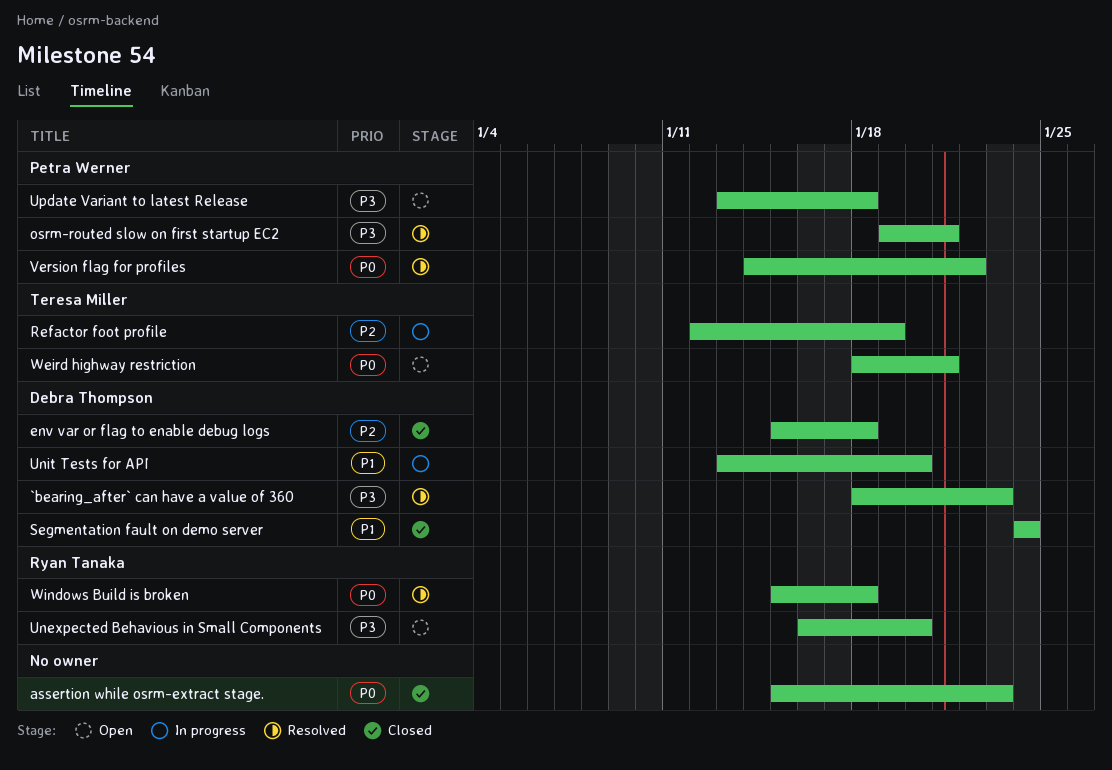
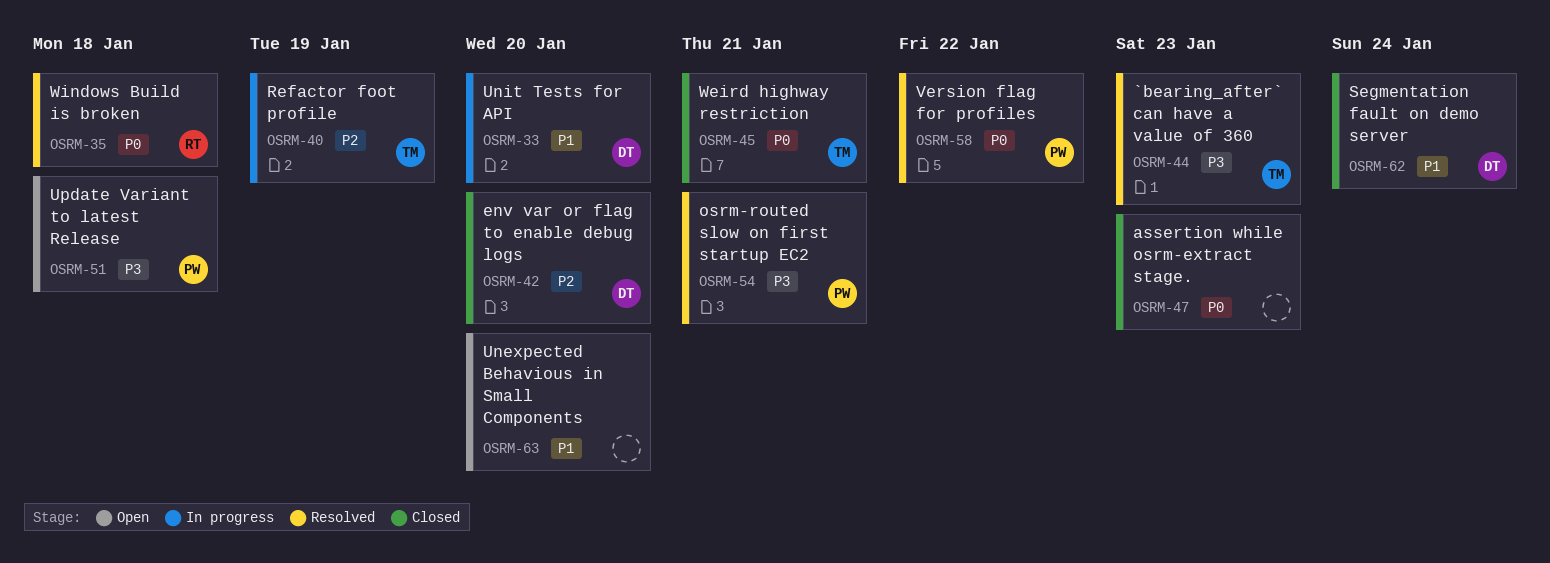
`bearing_after` can have a value of 360, owner: Debra Thompson -> Teresa Miller
env var or flag to enable debug logs, due: Jan 18 -> Jan 20
Unexpected Behavious in Small Components, owner: Ryan Tanaka -> none
Unexpected Behavious in Small Components, priority: P3 -> P1
Weird highway restriction, status: Open -> Closed

